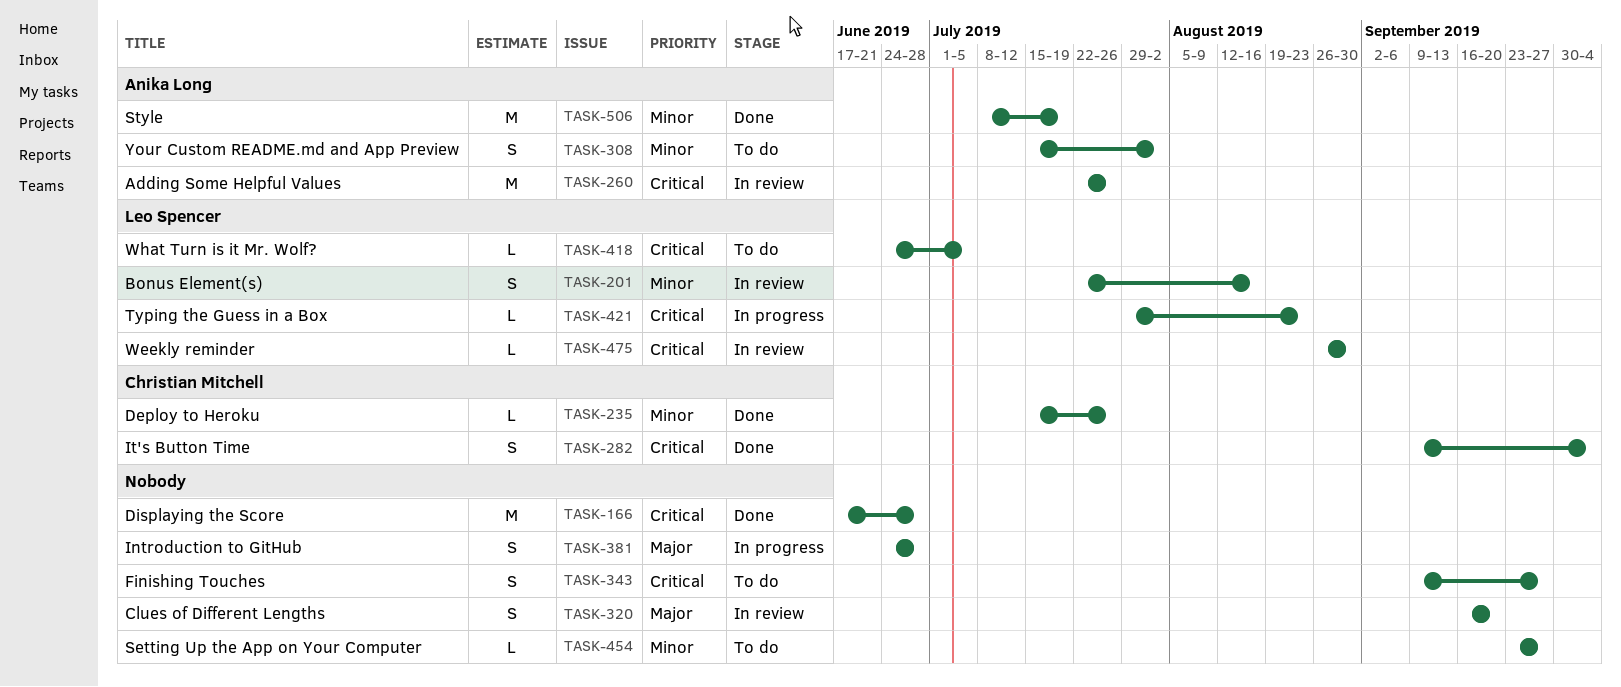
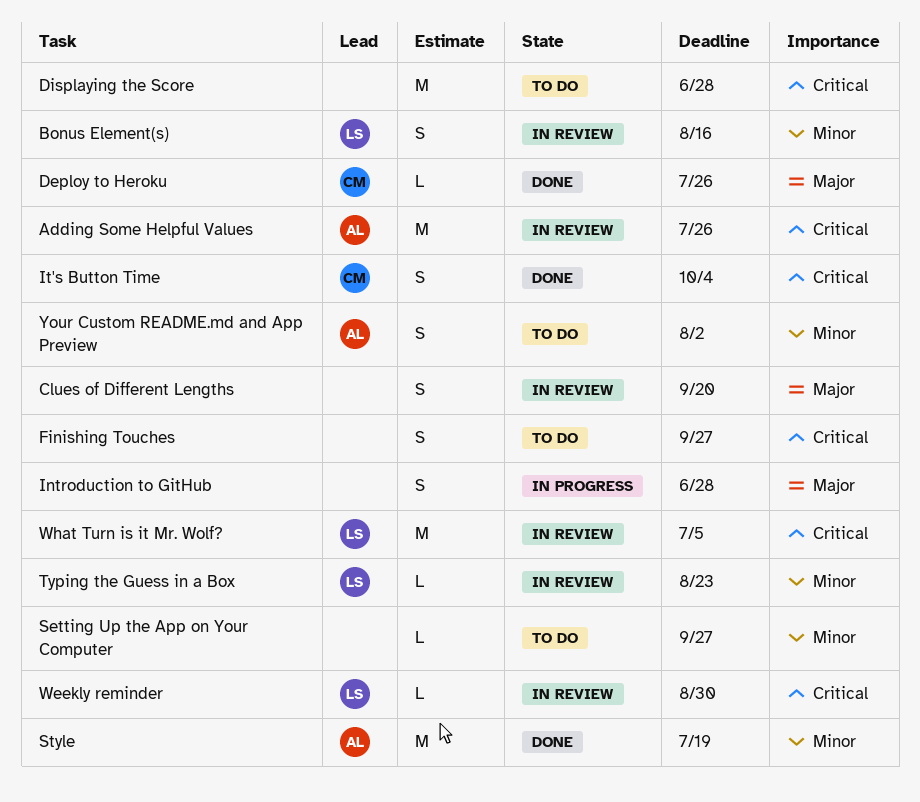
Deploy to Heroku, priority: Minor -> Major
Displaying the Score, status: Done -> To do
Typing the Guess in a Box, status: In progress -> In review
Typing the Guess in a Box, priority: Critical -> Minor
What Turn is it Mr. Wolf?, status: To do -> In review
What Turn is it Mr. Wolf?, estimate: L -> M

